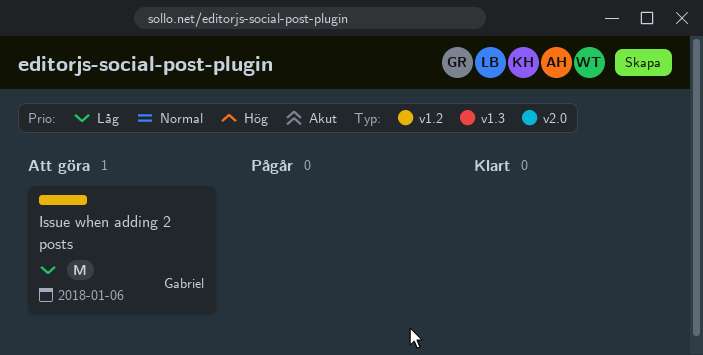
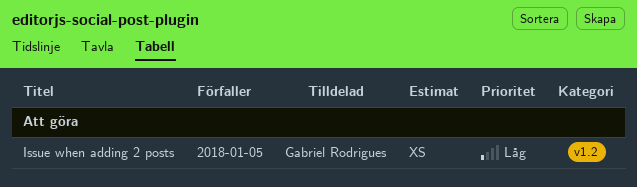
Issue when adding 2 posts, estimate: M -> XS
Issue when adding 2 posts, due: Jan 6 -> Jan 5

